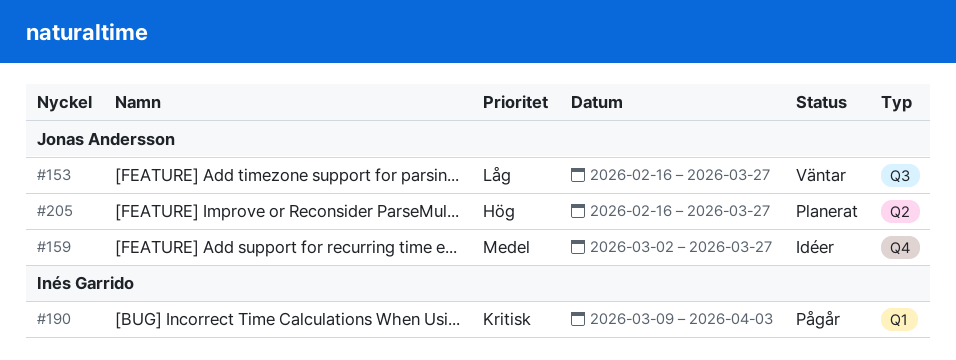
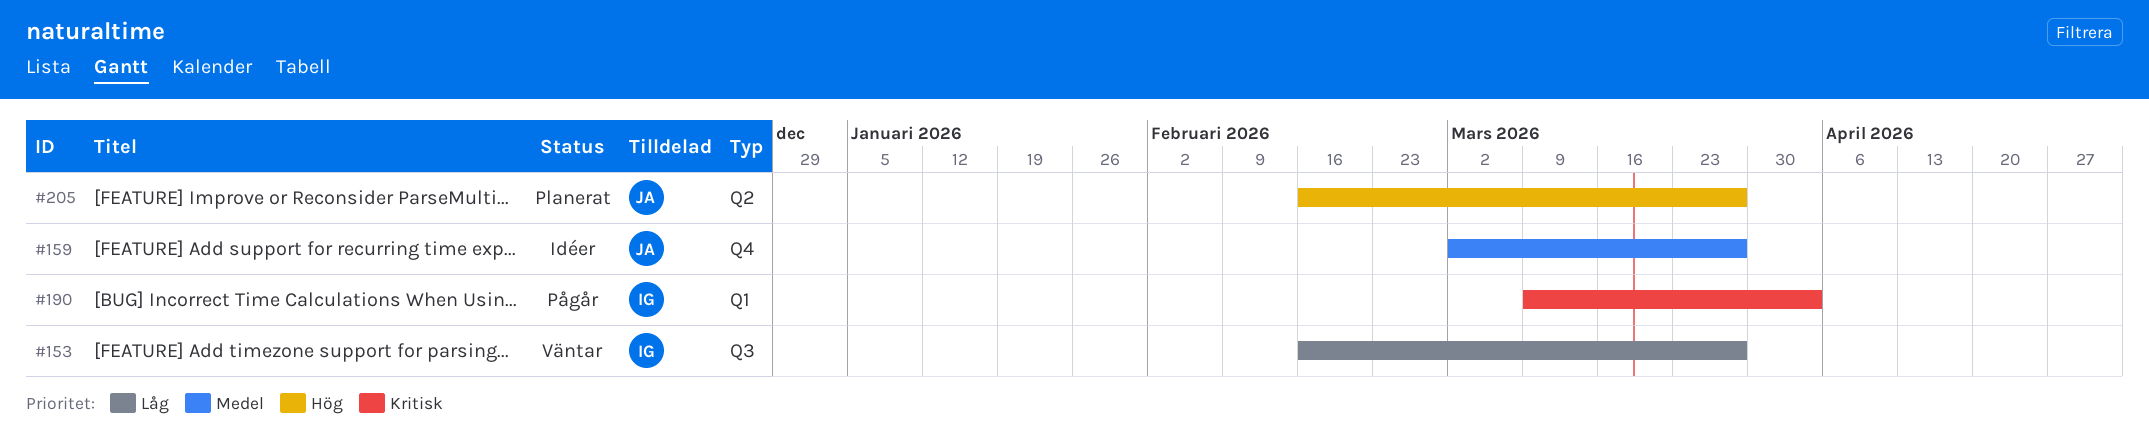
#153, owner: Jonas Andersson -> Inés Garrido

